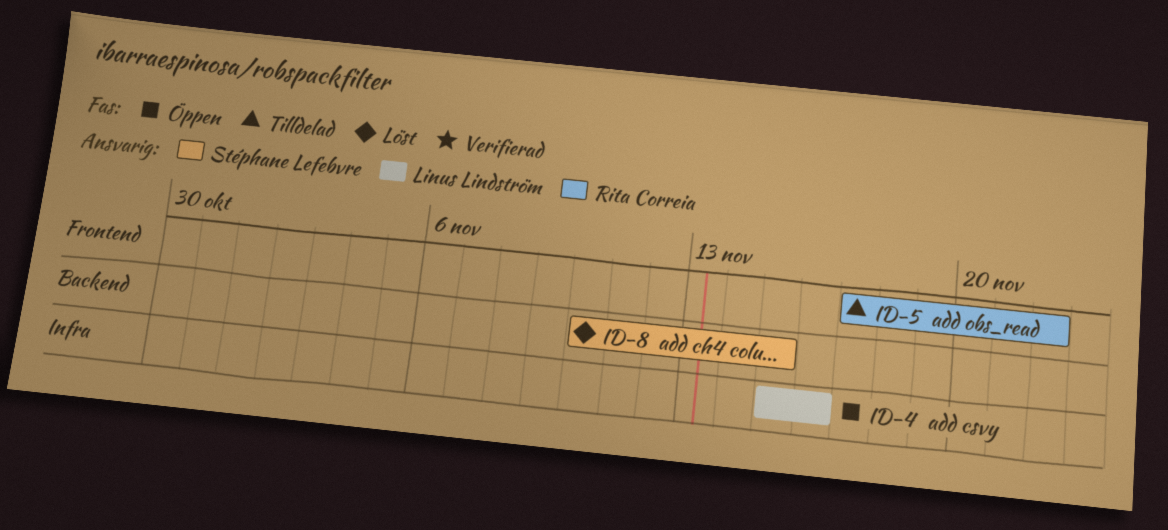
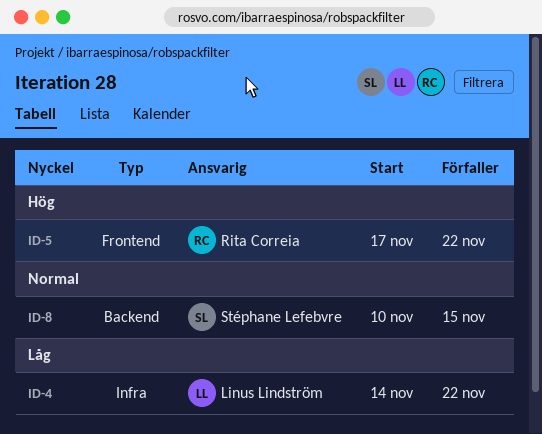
ID-4, start: Nov 15 -> Nov 14
ID-4, due: Nov 16 -> Nov 22

